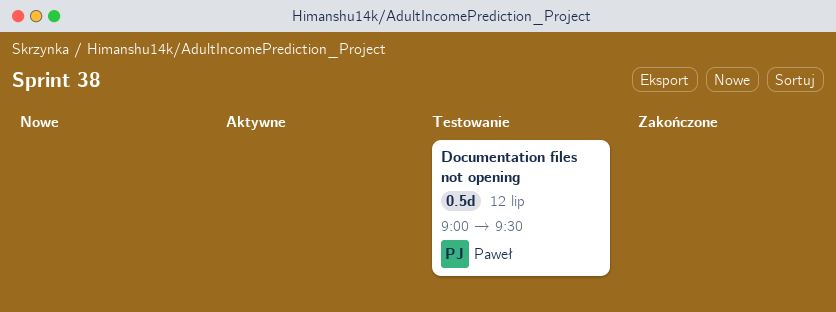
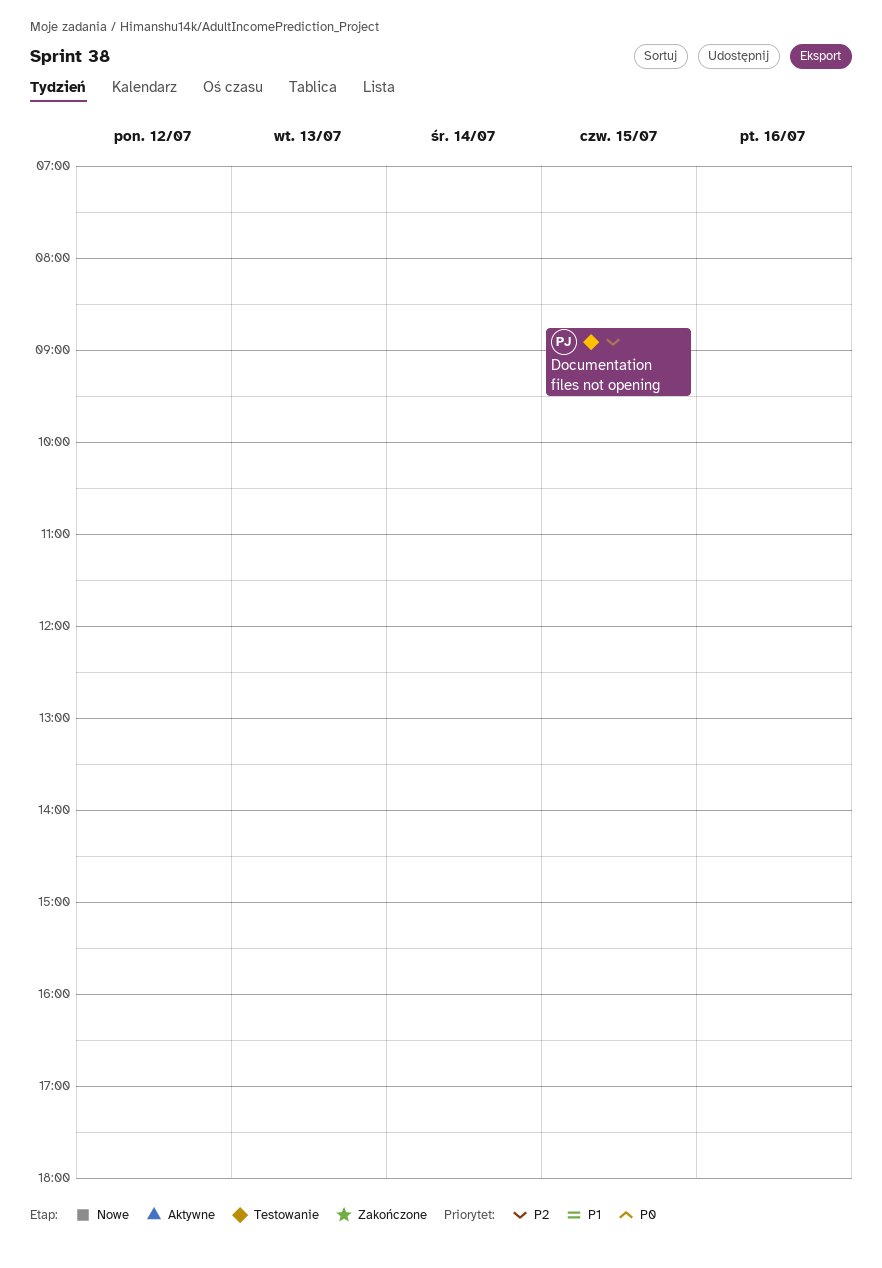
Documentation files not opening, day: Jul 12 -> Jul 15
Documentation files not opening, begins: 09:00 -> 08:45

